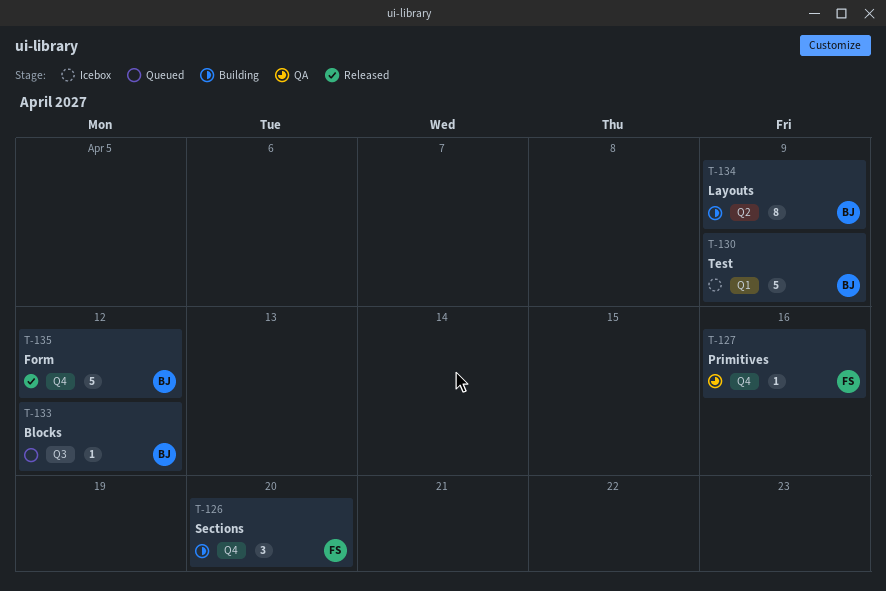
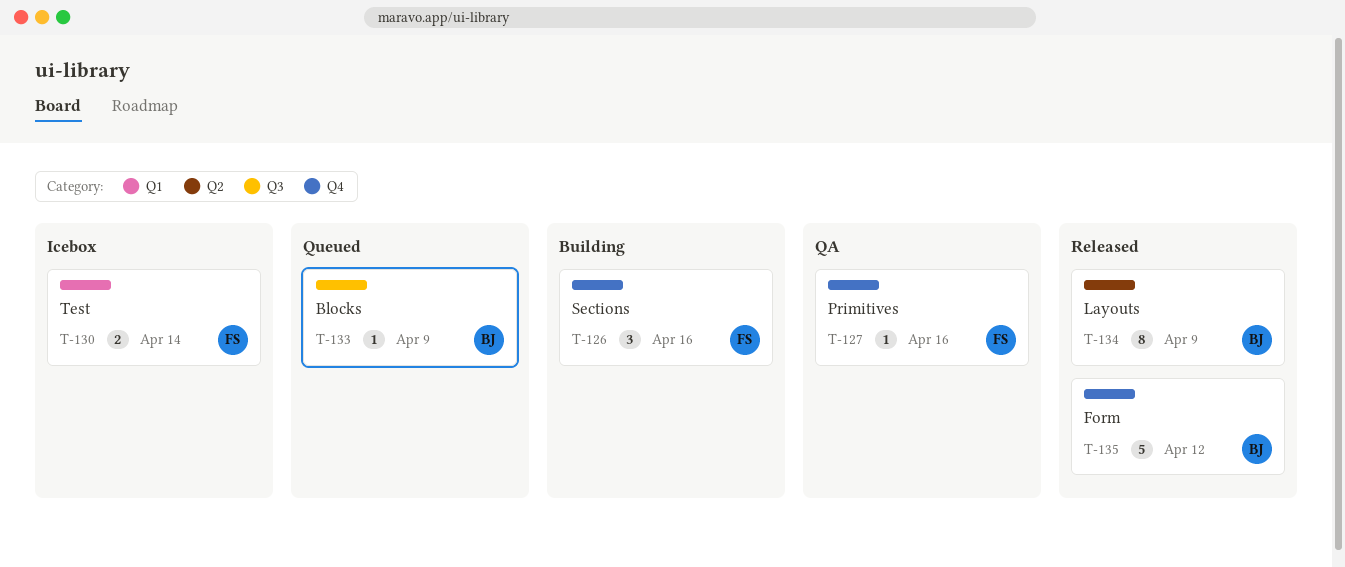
T-126, due: Apr 20 -> Apr 16
T-130, owner: BJ -> FS
T-130, estimate: 5 -> 2
T-130, due: Apr 9 -> Apr 14
T-133, due: Apr 12 -> Apr 9
T-134, status: Building -> Released

